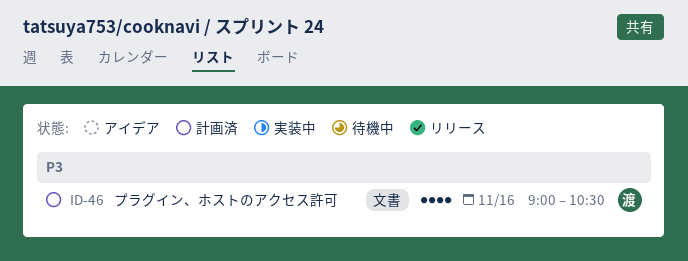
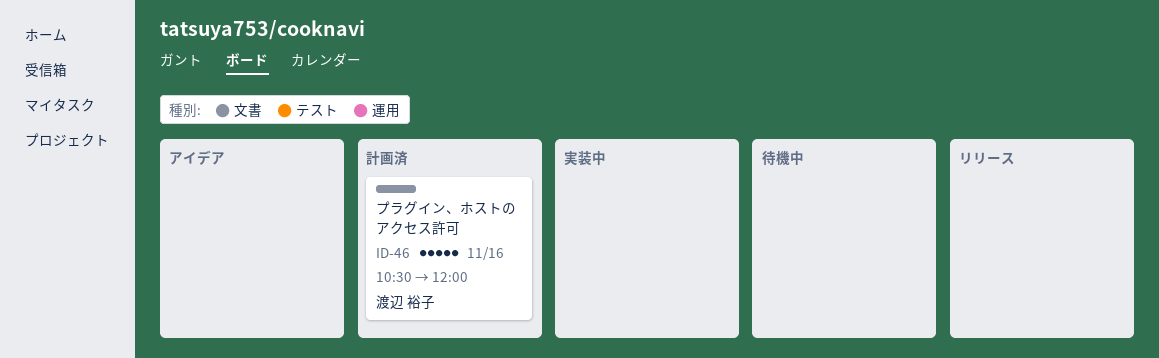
ID-46, estimate: 4 -> 5
ID-46, begins: 09:00 -> 10:30
ID-46, ends: 10:30 -> 12:00

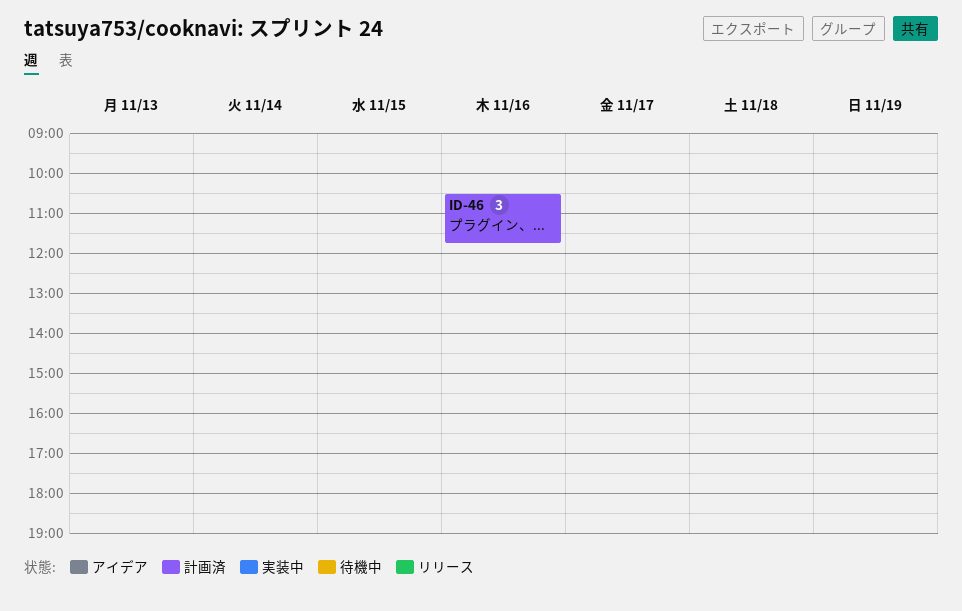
ID-46, estimate: 5 -> 3
ID-46, ends: 12:00 -> 11:45

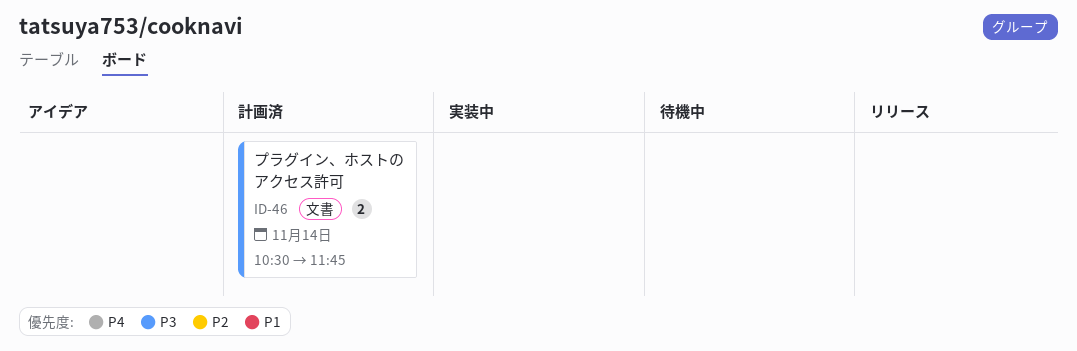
ID-46, estimate: 3 -> 2
ID-46, day: Nov 16 -> Nov 14

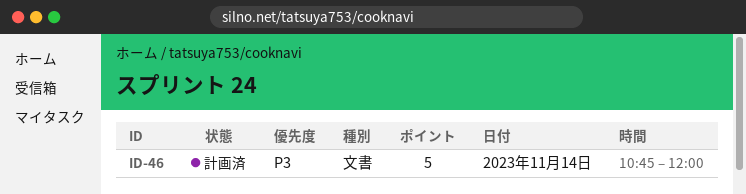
ID-46, estimate: 2 -> 5
ID-46, begins: 10:30 -> 10:45
ID-46, ends: 11:45 -> 12:00

